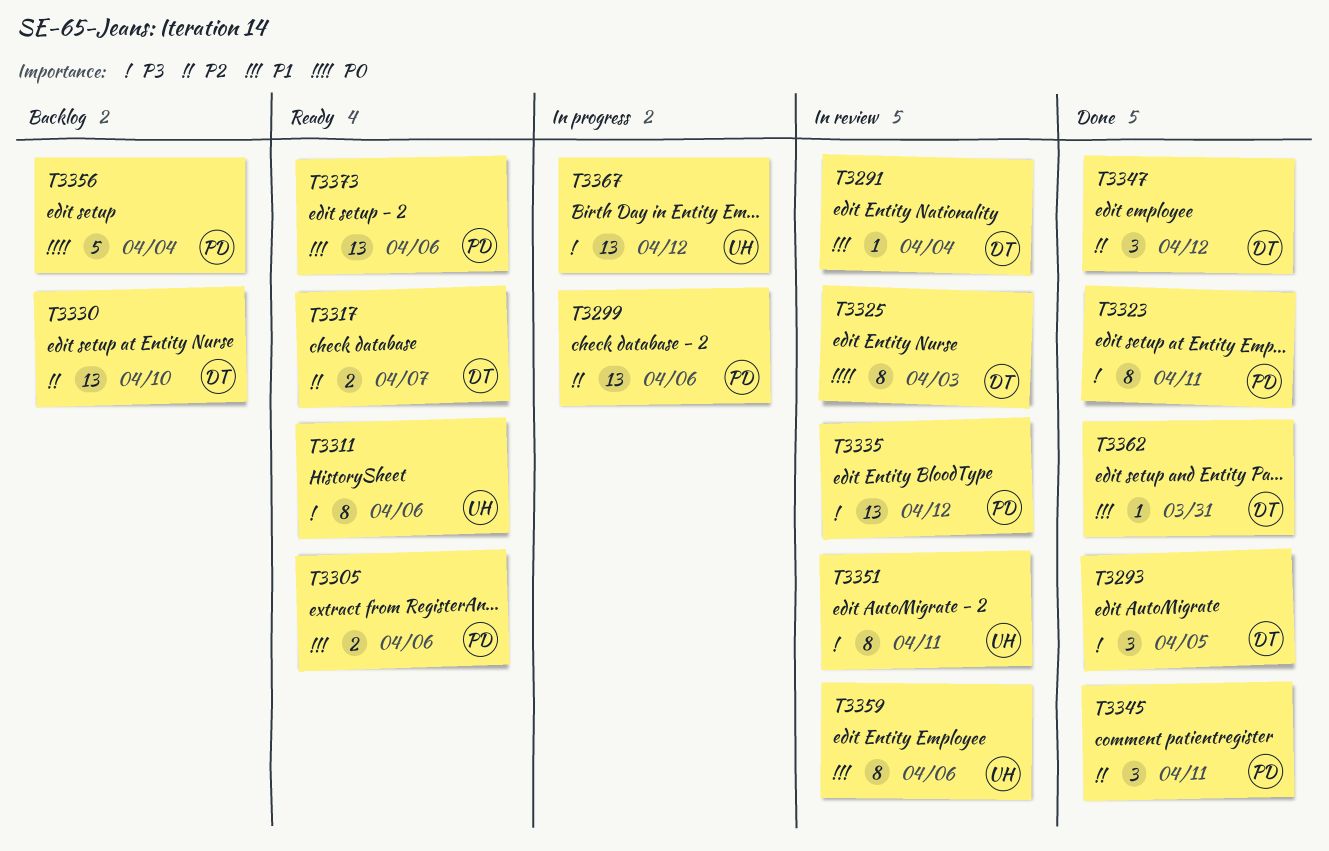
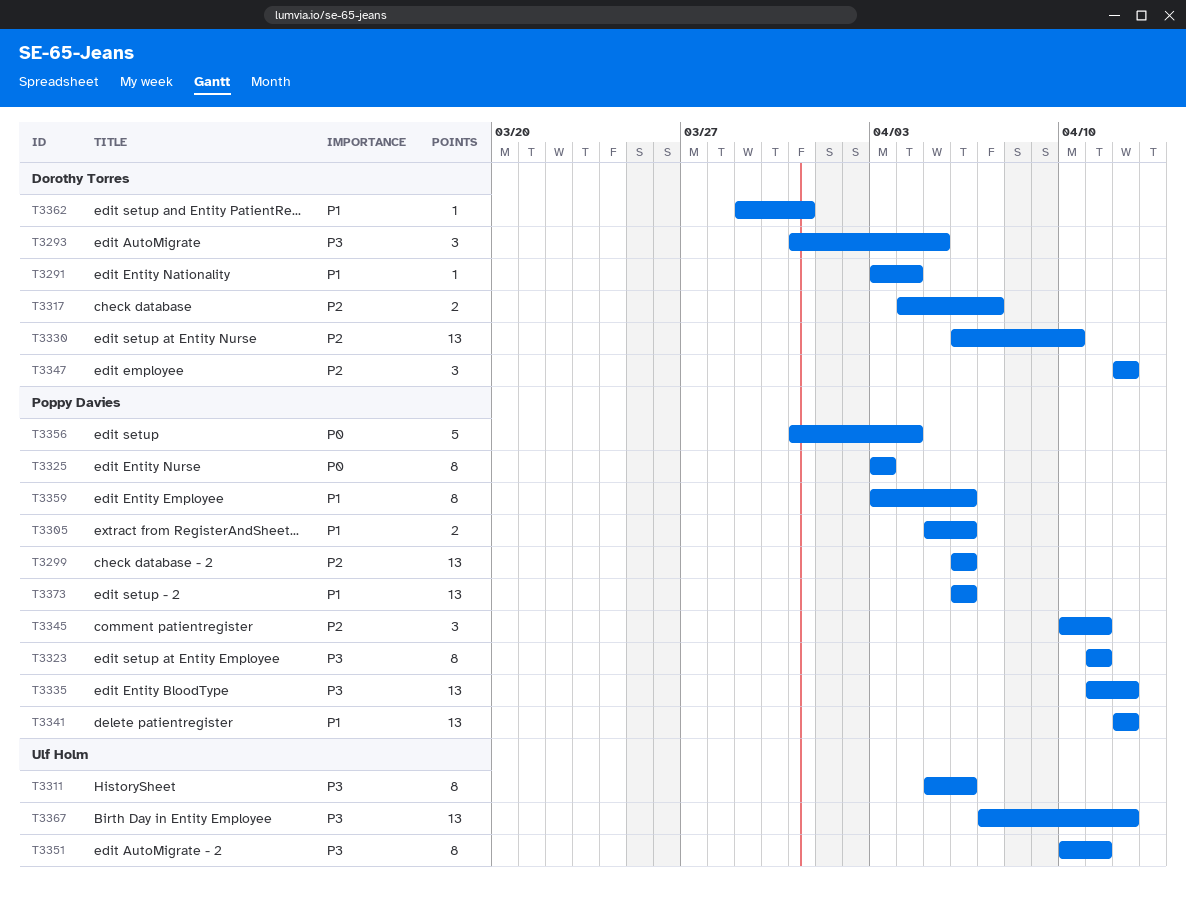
T3325, owner: Dorothy Torres -> Poppy Davies
T3341: none -> present
T3359, owner: Ulf Holm -> Poppy Davies

